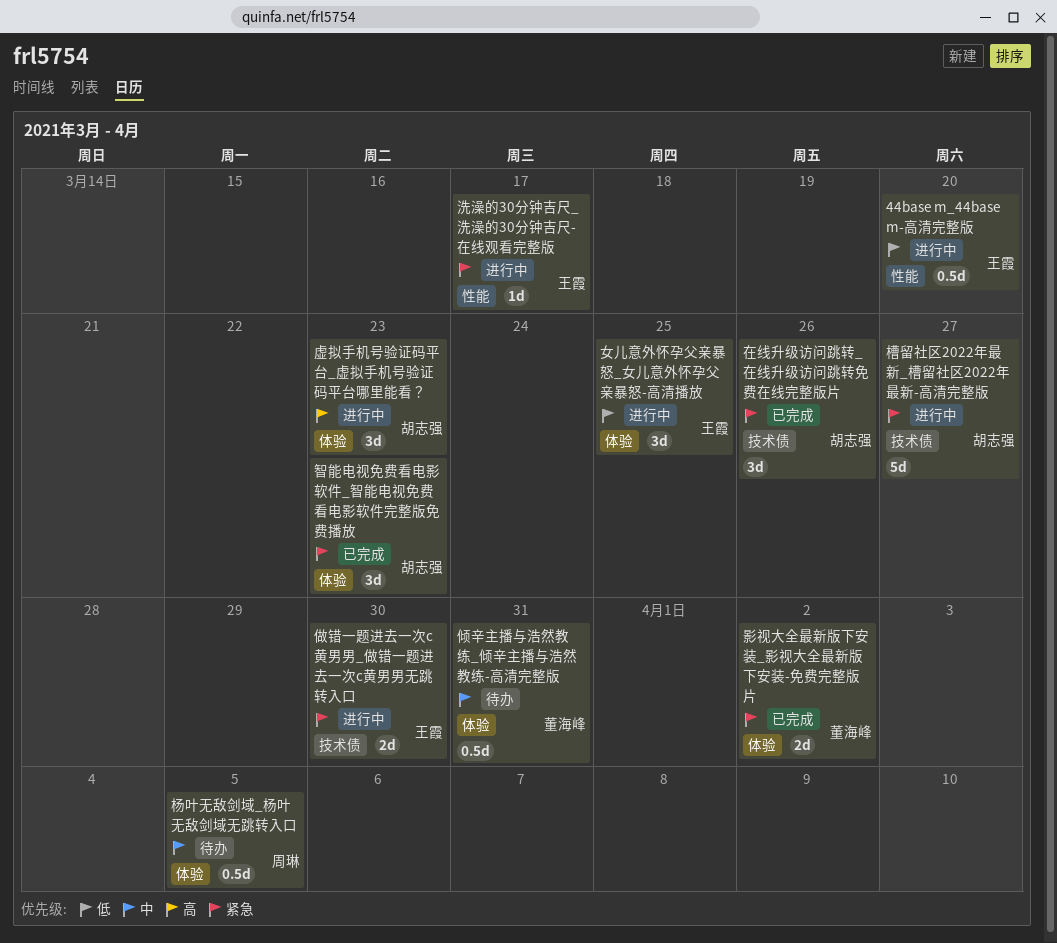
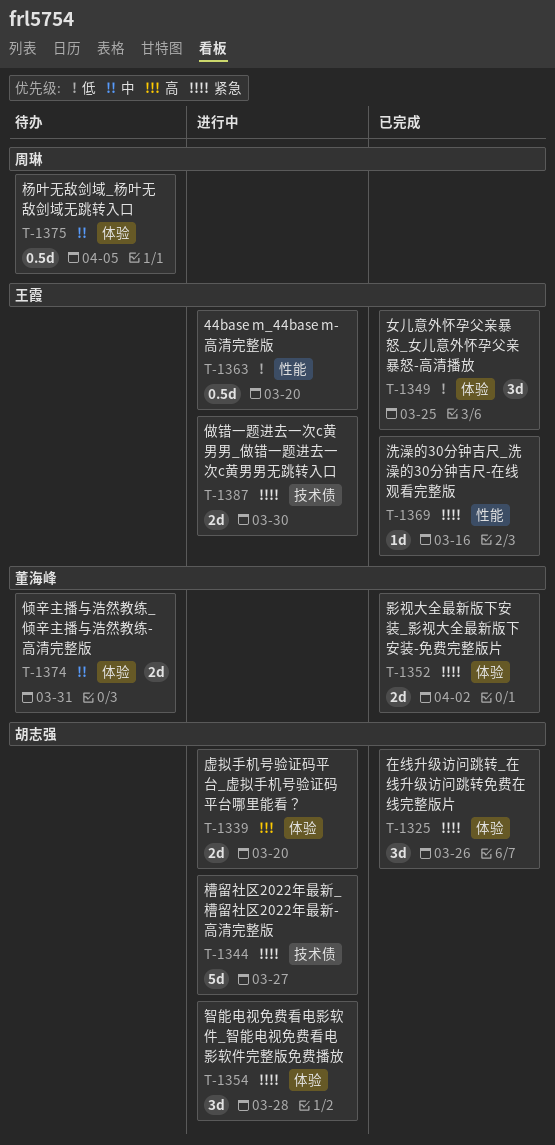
倾辛主播与浩然教练_倾辛主播与浩然教练-高清完整版, estimate: 0.5d -> 2d
在线升级访问跳转_在线升级访问跳转免费在线完整版片, label: 技术债 -> 体验
女儿意外怀孕父亲暴怒_女儿意外怀孕父亲暴怒-高清播放, status: 进行中 -> 已完成
智能电视免费看电影软件_智能电视免费看电影软件完整版免费播放, status: 已完成 -> 进行中
智能电视免费看电影软件_智能电视免费看电影软件完整版免费播放, due: Mar 23 -> Mar 28
洗澡的30分钟吉尺_洗澡的30分钟吉尺-在线观看完整版, status: 进行中 -> 已完成
洗澡的30分钟吉尺_洗澡的30分钟吉尺-在线观看完整版, due: Mar 17 -> Mar 16
虚拟手机号验证码平台_虚拟手机号验证码平台哪里能看？, estimate: 3d -> 2d
虚拟手机号验证码平台_虚拟手机号验证码平台哪里能看？, due: Mar 23 -> Mar 20

